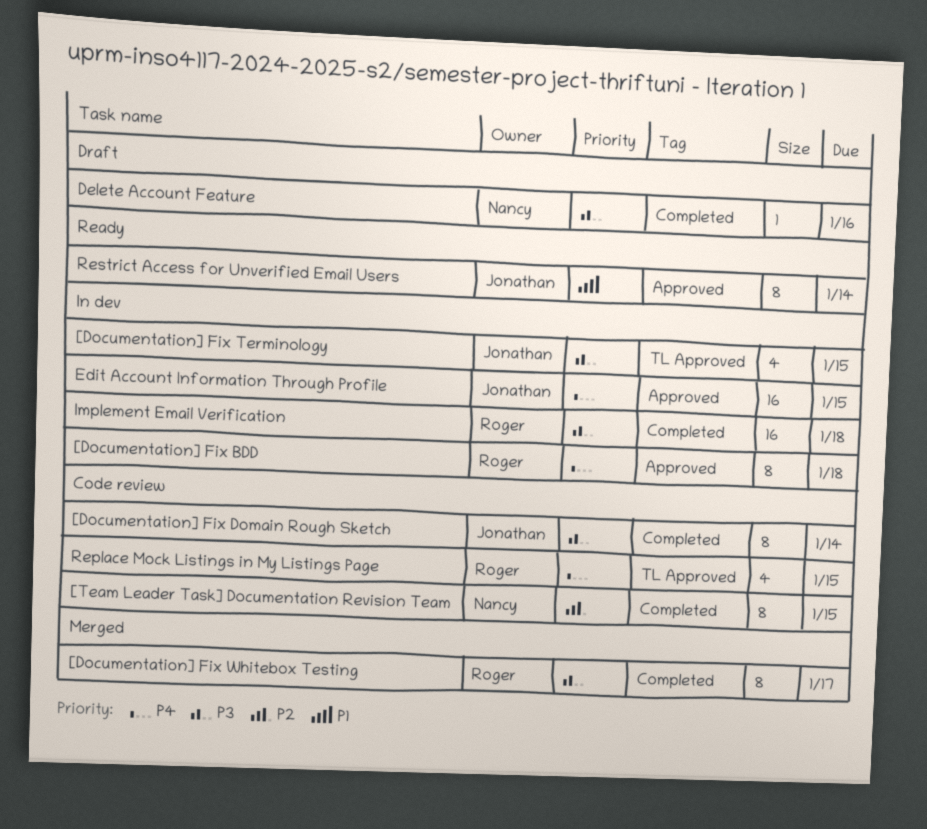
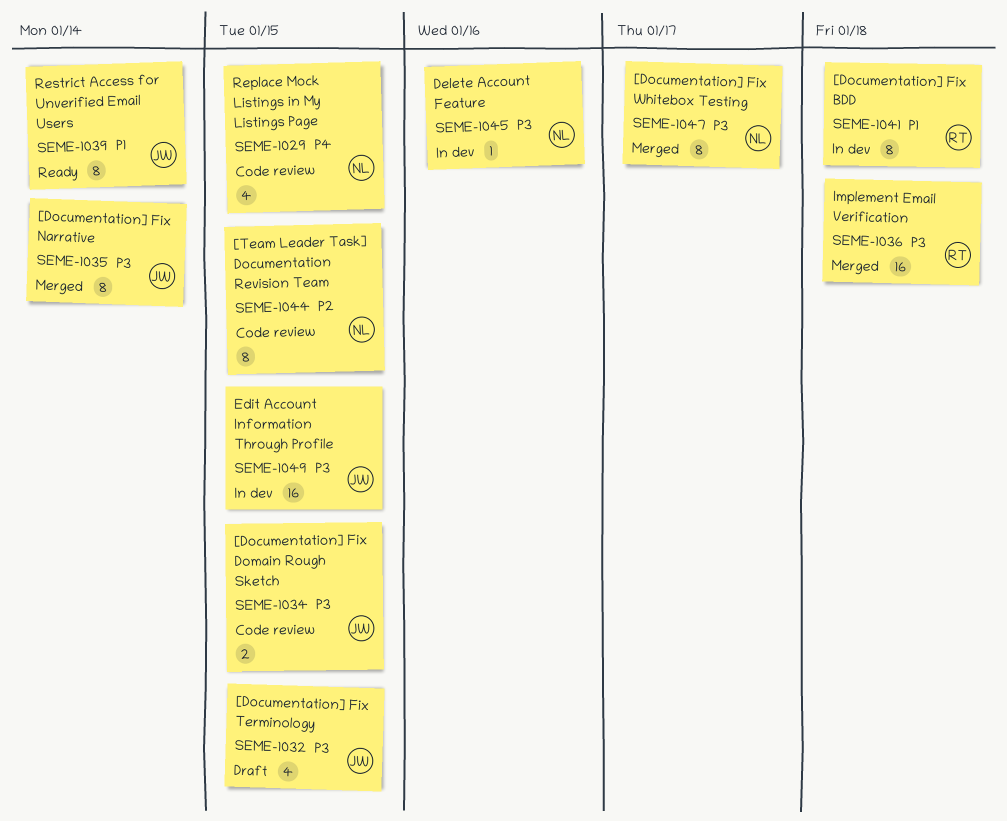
[Documentation] Fix BDD, priority: P4 -> P1
[Documentation] Fix Domain Rough Sketch, estimate: 8 -> 2
[Documentation] Fix Domain Rough Sketch, due: Jan 14 -> Jan 15
[Documentation] Fix Narrative: none -> present
[Documentation] Fix Terminology, status: In dev -> Draft
[Documentation] Fix Whitebox Testing, owner: Roger -> Nancy
Delete Account Feature, status: Draft -> In dev
Edit Account Information Through Profile, priority: P4 -> P3
Implement Email Verification, status: In dev -> Merged
Replace Mock Listings in My Listings Page, owner: Roger -> Nancy

